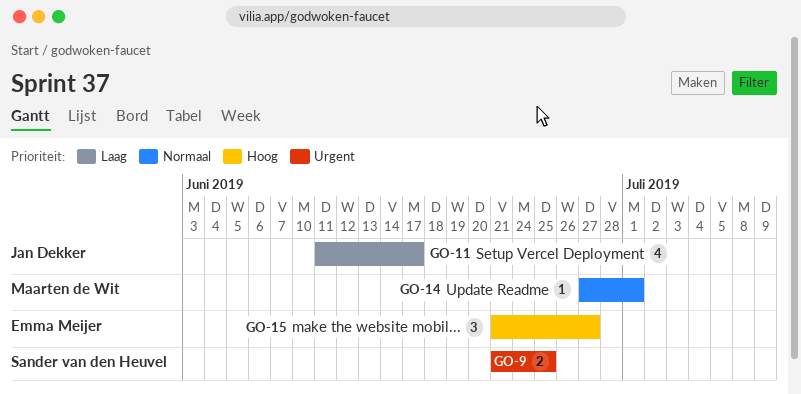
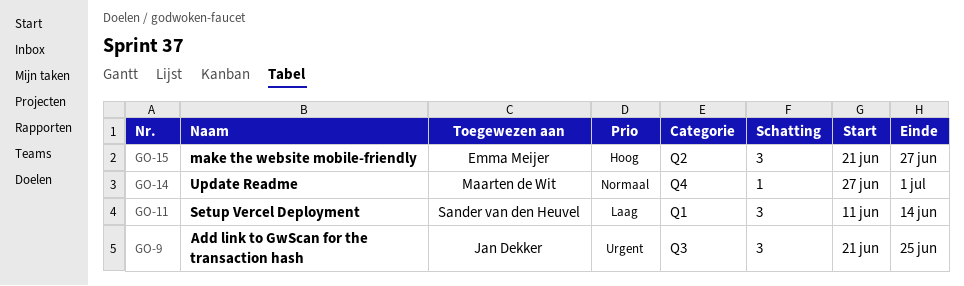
GO-9, owner: Sander van den Heuvel -> Jan Dekker
GO-9, estimate: 2 -> 3
GO-11, owner: Jan Dekker -> Sander van den Heuvel
GO-11, estimate: 4 -> 3
GO-11, due: Jun 17 -> Jun 14

